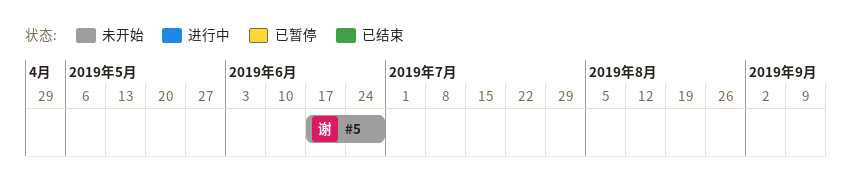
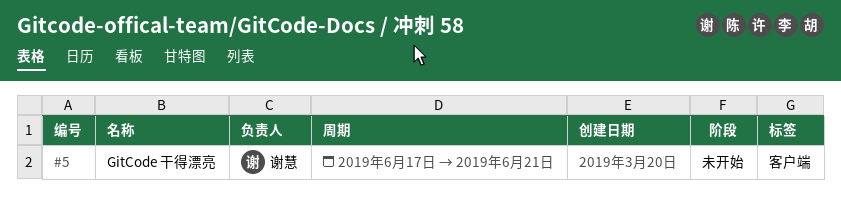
#5, due: Jun 28 -> Jun 21

